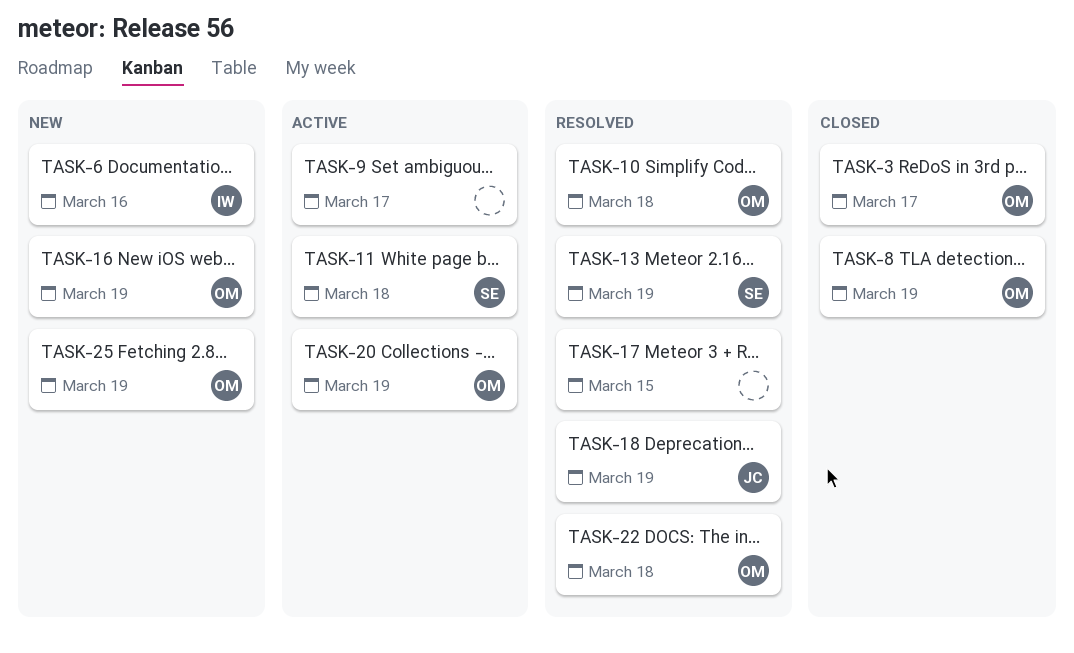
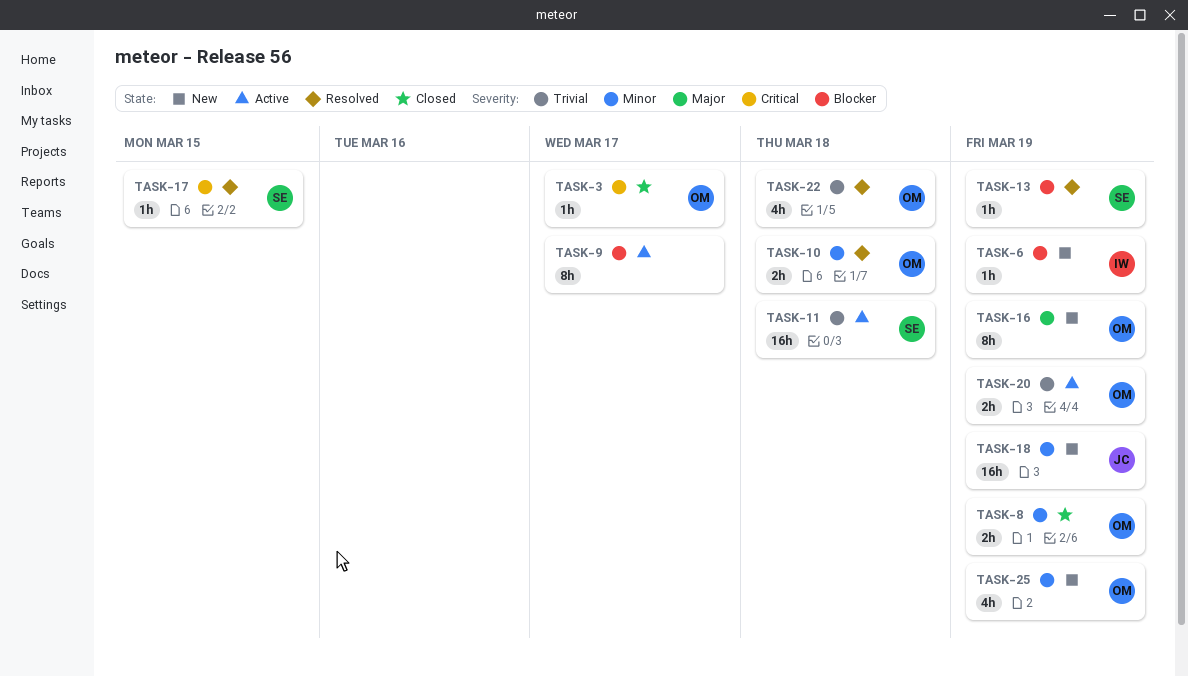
TASK-6, due: Mar 16 -> Mar 19
TASK-17, owner: none -> SE
TASK-18, status: Resolved -> New

